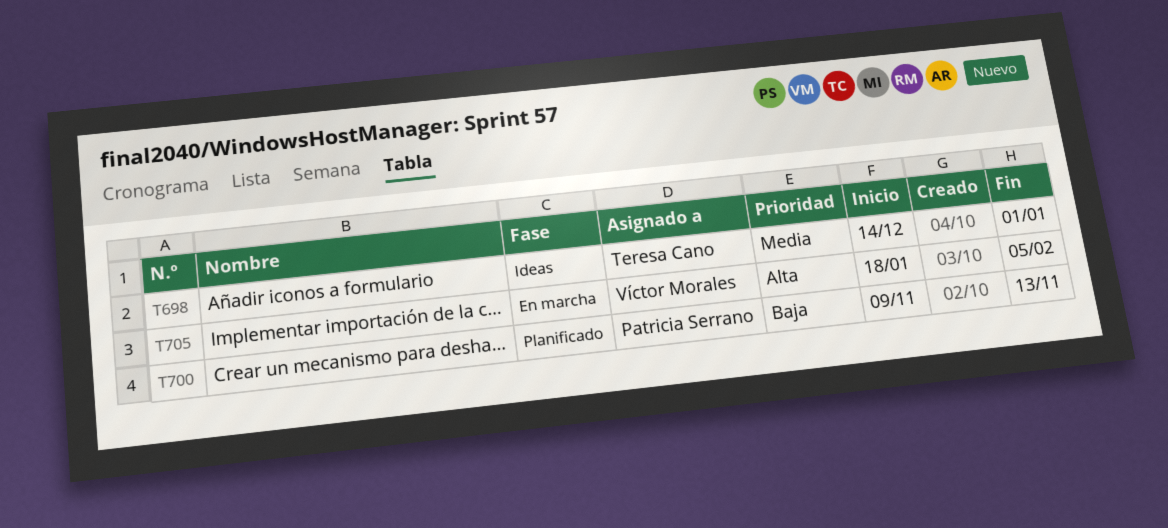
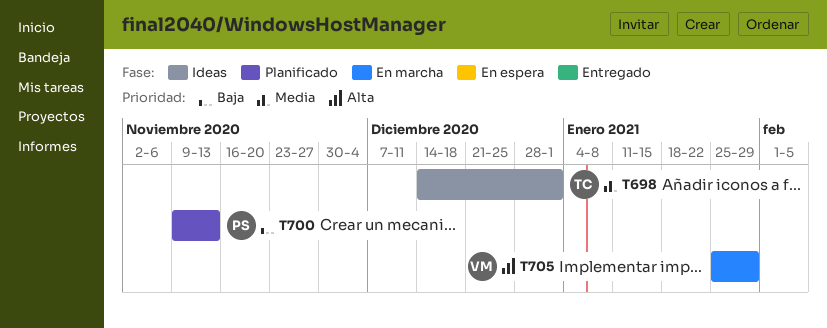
T705, start: Jan 18 -> Jan 25
T705, due: Feb 5 -> Jan 29

